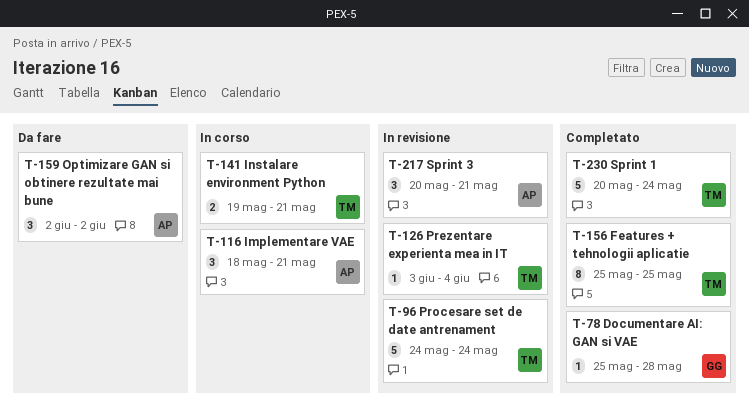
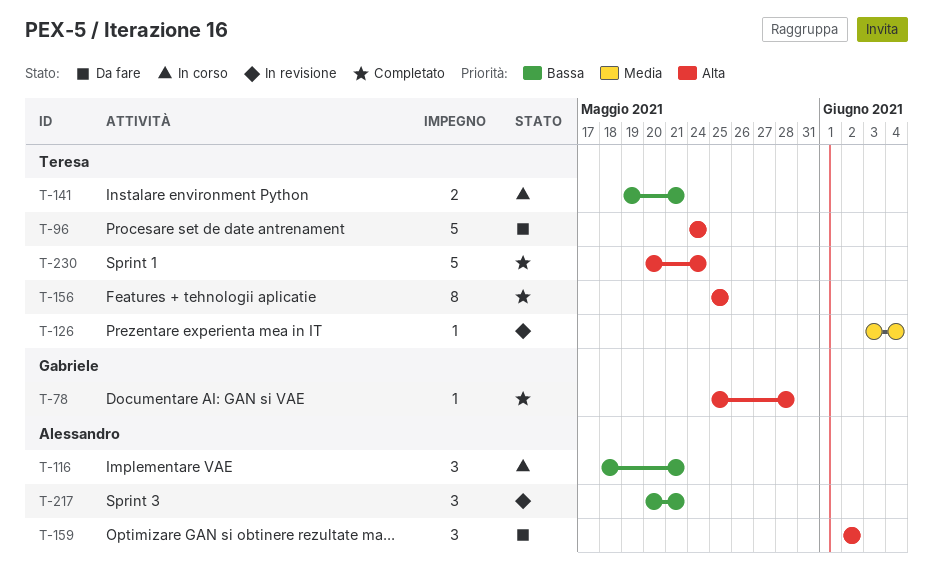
T-96, status: In revisione -> Da fare

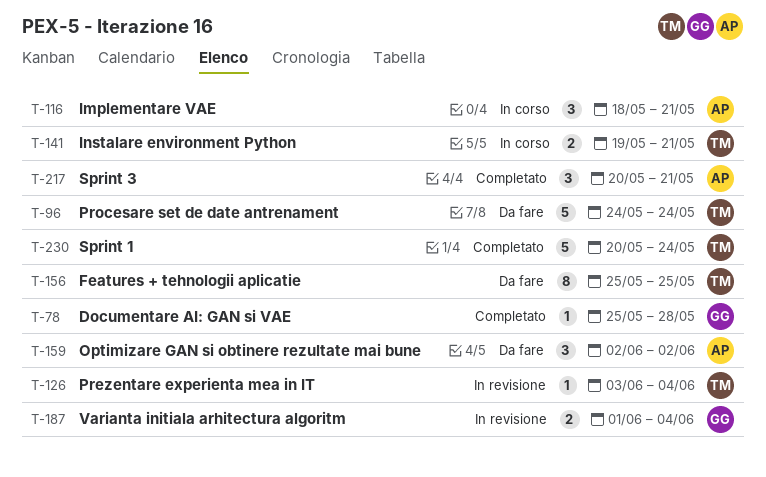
T-156, status: Completato -> Da fare
T-187: none -> present
T-217, status: In revisione -> Completato

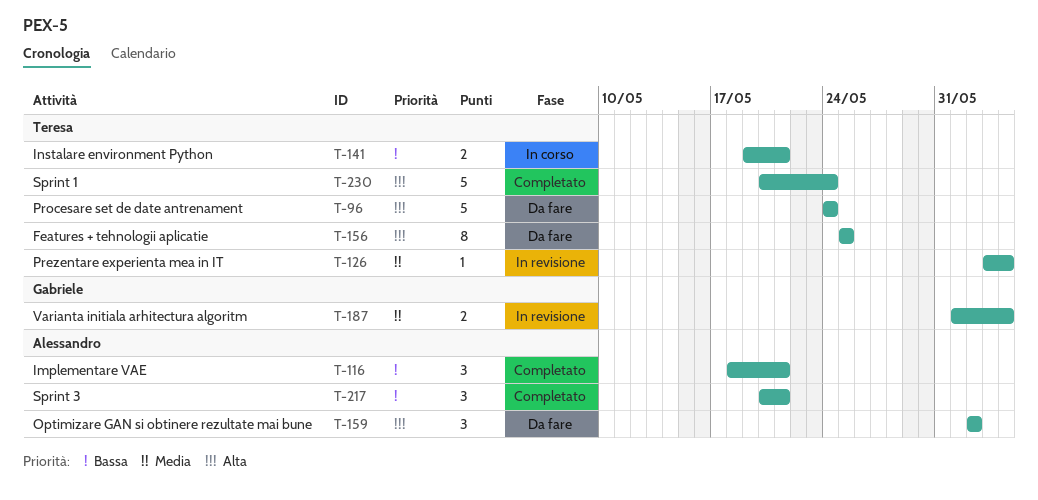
T-78: present -> none
T-116, status: In corso -> Completato

